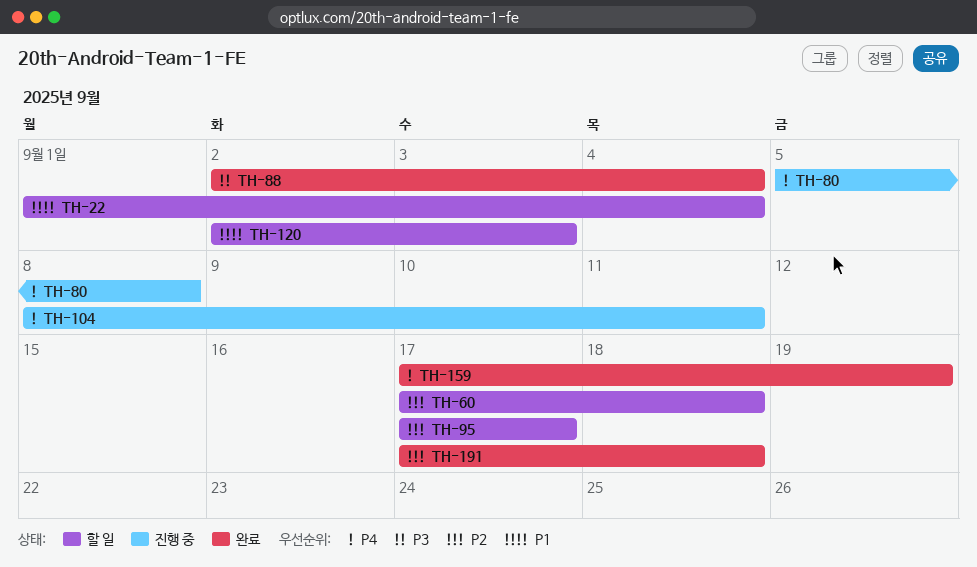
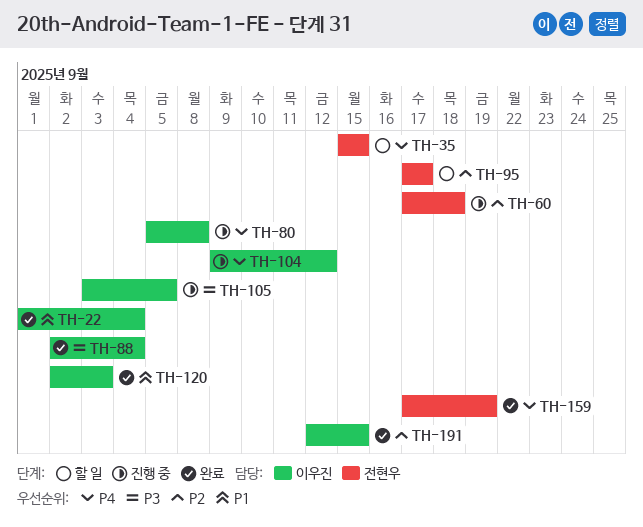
TH-22, status: 할 일 -> 완료
TH-35: none -> present
TH-60, status: 할 일 -> 진행 중
TH-104, start: Sep 8 -> Sep 9
TH-104, due: Sep 11 -> Sep 12
TH-105: none -> present
TH-120, status: 할 일 -> 완료
TH-191, start: Sep 17 -> Sep 12
TH-191, due: Sep 18 -> Sep 15

